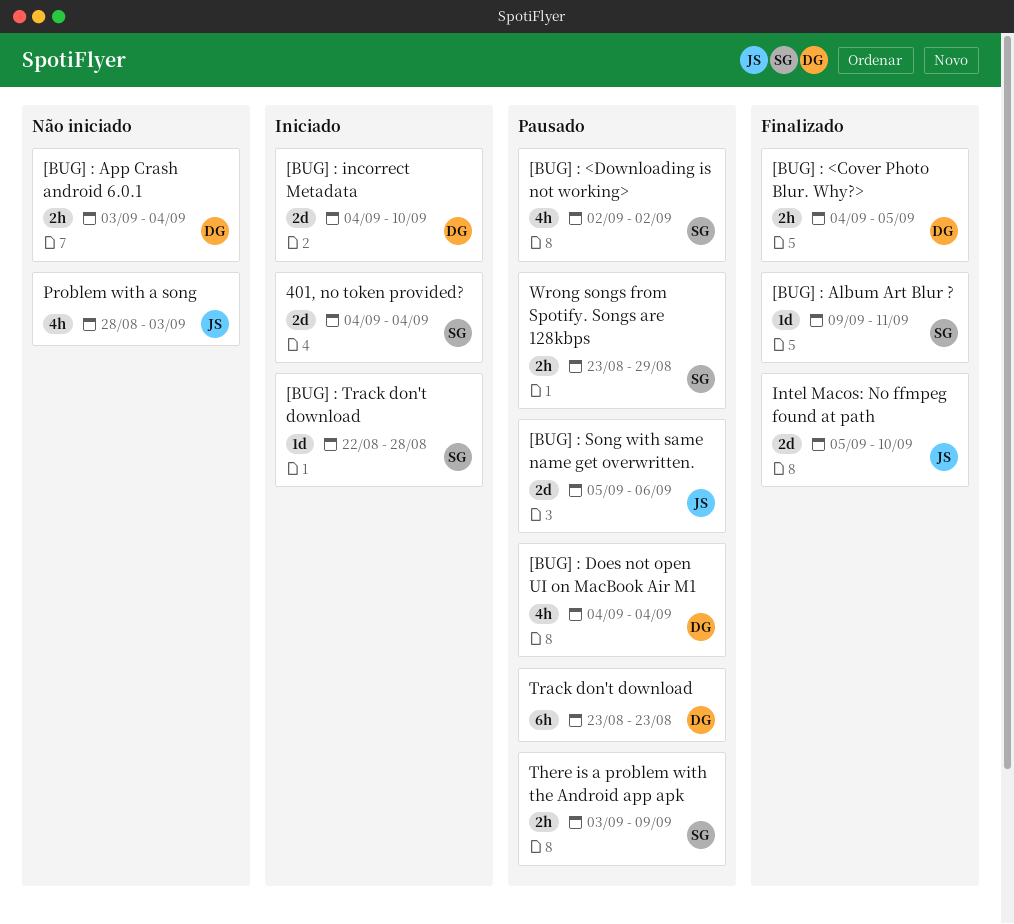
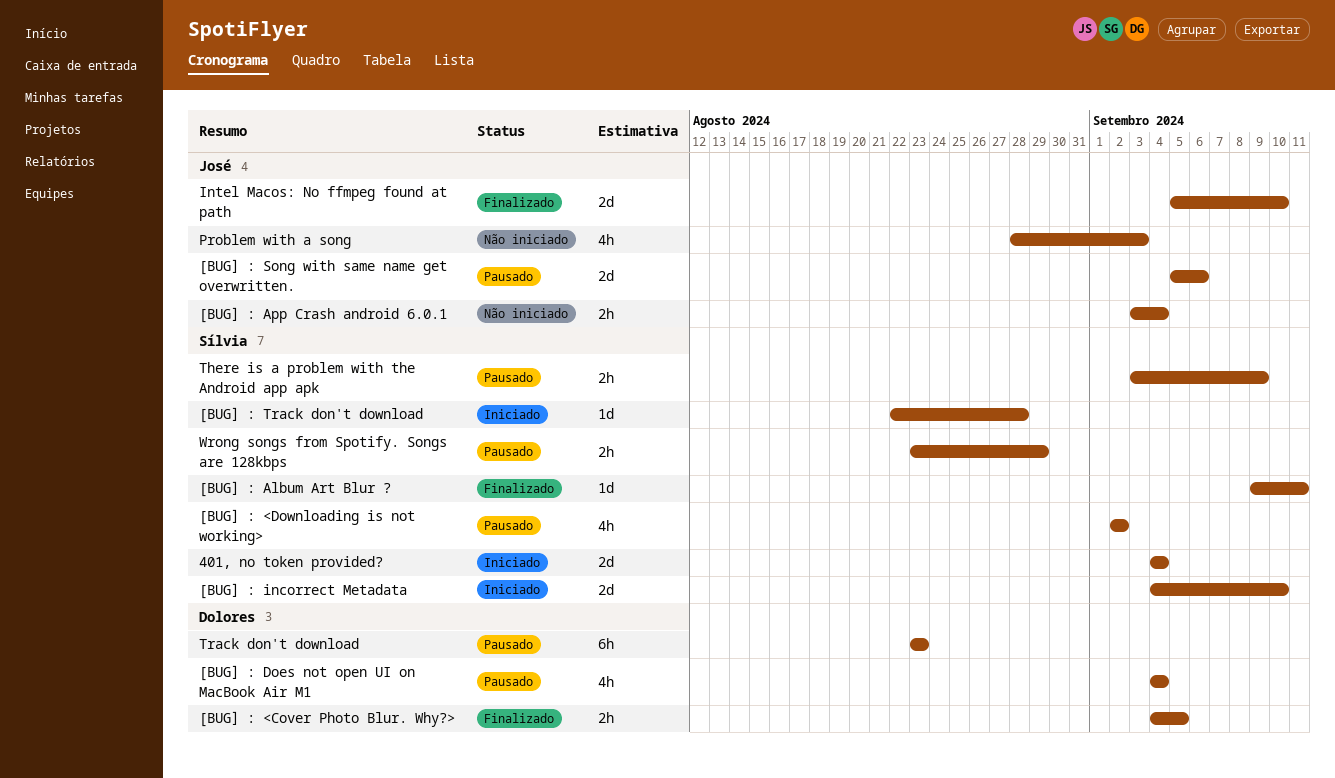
[BUG] : App Crash android 6.0.1, owner: Dolores -> José
[BUG] : incorrect Metadata, owner: Dolores -> Sílvia

